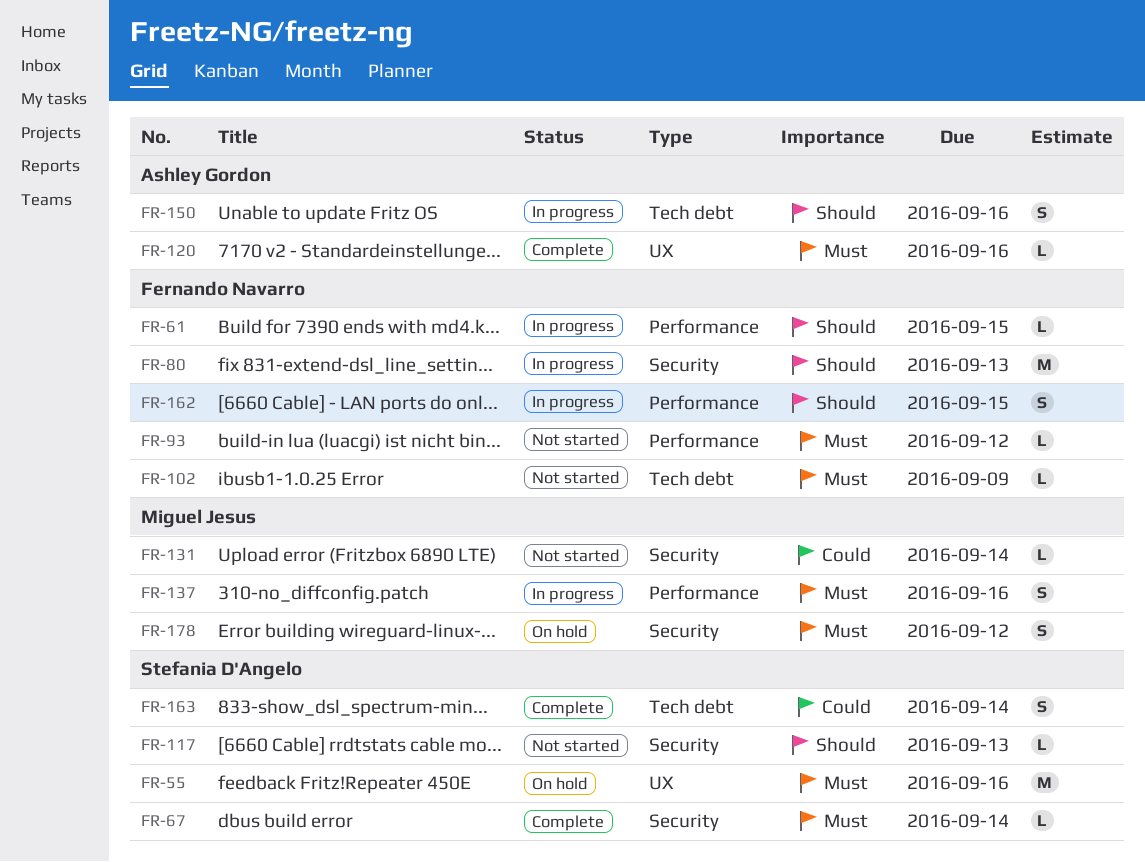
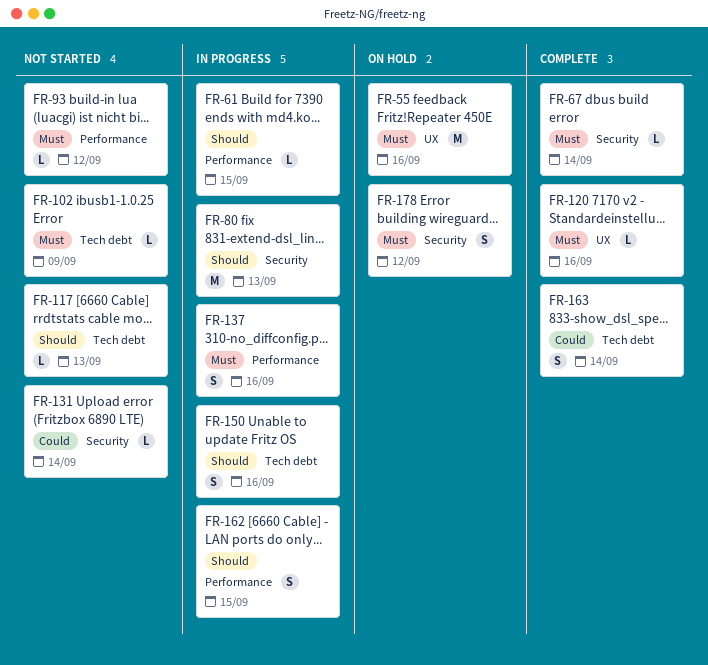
FR-117, label: Security -> Tech debt

